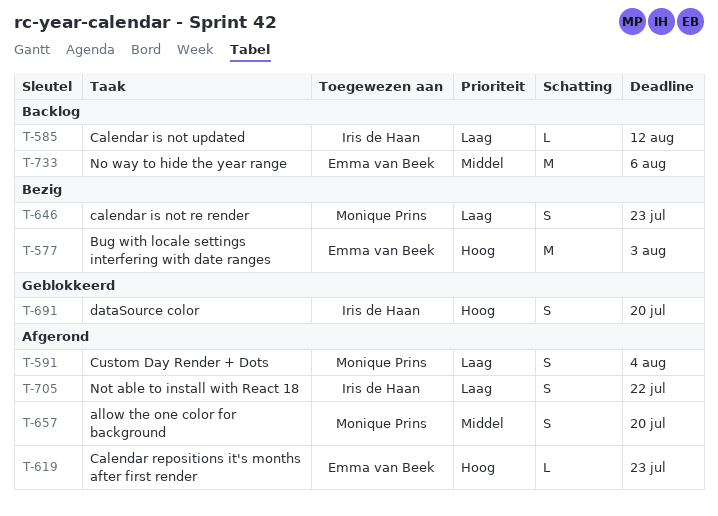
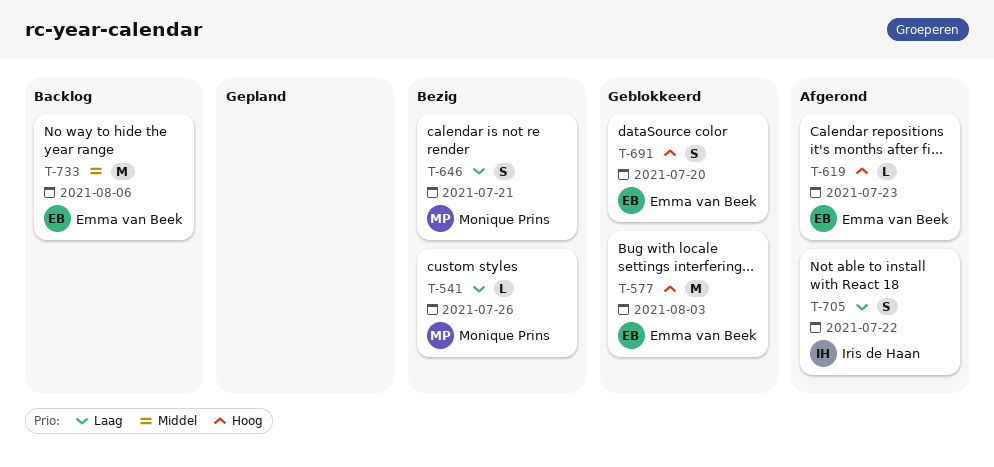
T-541: none -> present
T-577, status: Bezig -> Geblokkeerd
T-585: present -> none
T-591: present -> none
T-646, due: Jul 23 -> Jul 21
T-657: present -> none
T-691, owner: Iris de Haan -> Emma van Beek

